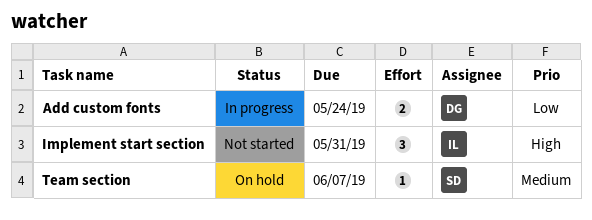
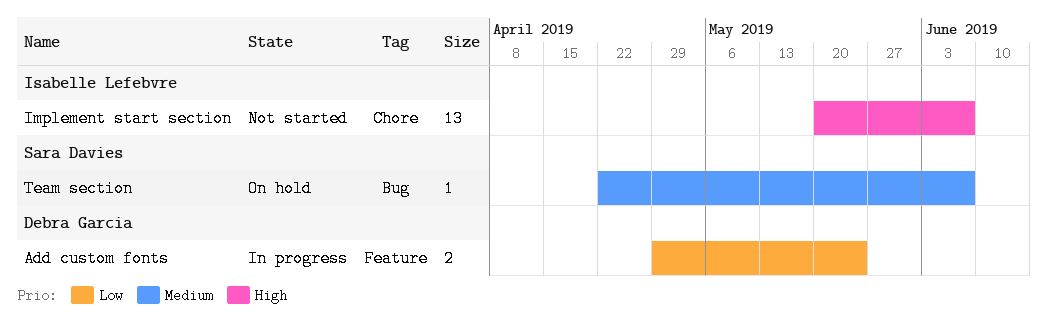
Implement start section, estimate: 3 -> 13
Implement start section, due: May 31 -> Jun 7

